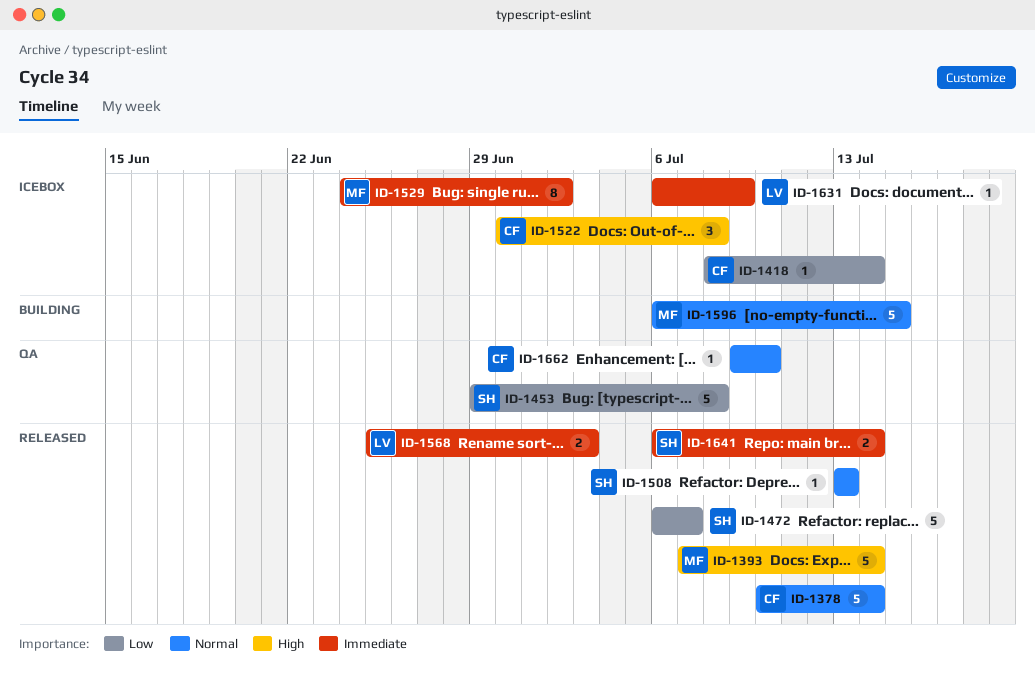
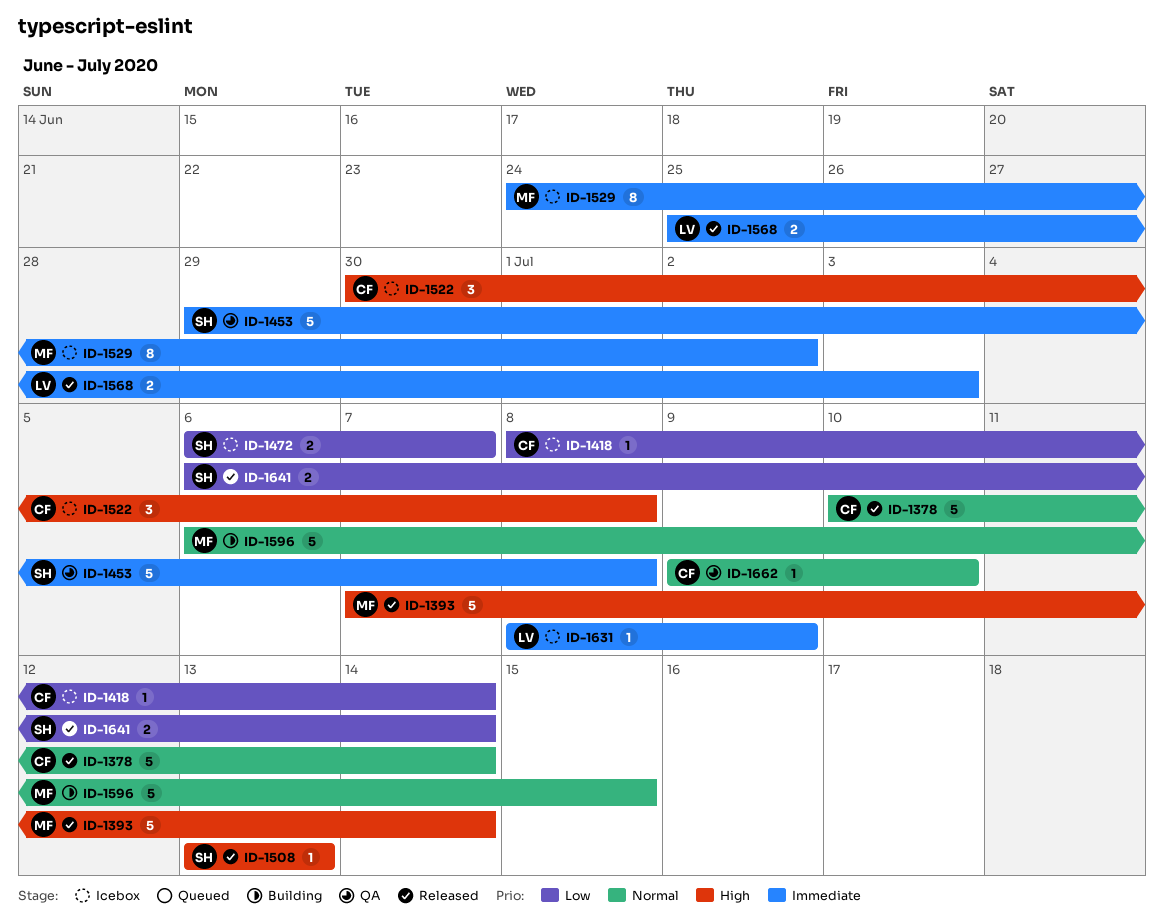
ID-1453, priority: Low -> Immediate
ID-1472, status: Released -> Icebox
ID-1472, estimate: 5 -> 2
ID-1508, priority: Normal -> High
ID-1631, start: Jul 6 -> Jul 8
ID-1641, priority: Immediate -> Low

